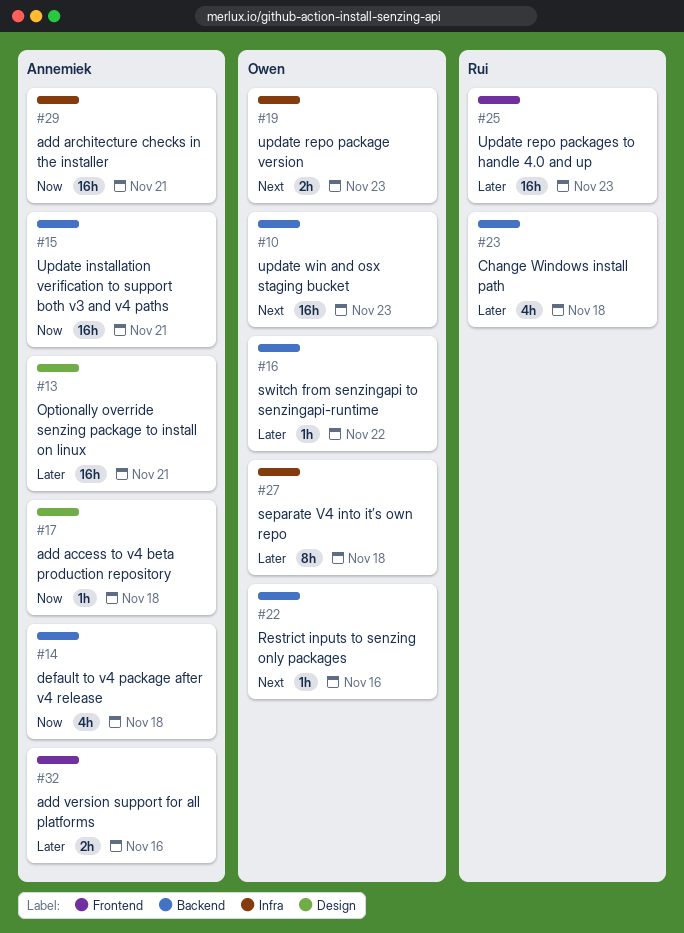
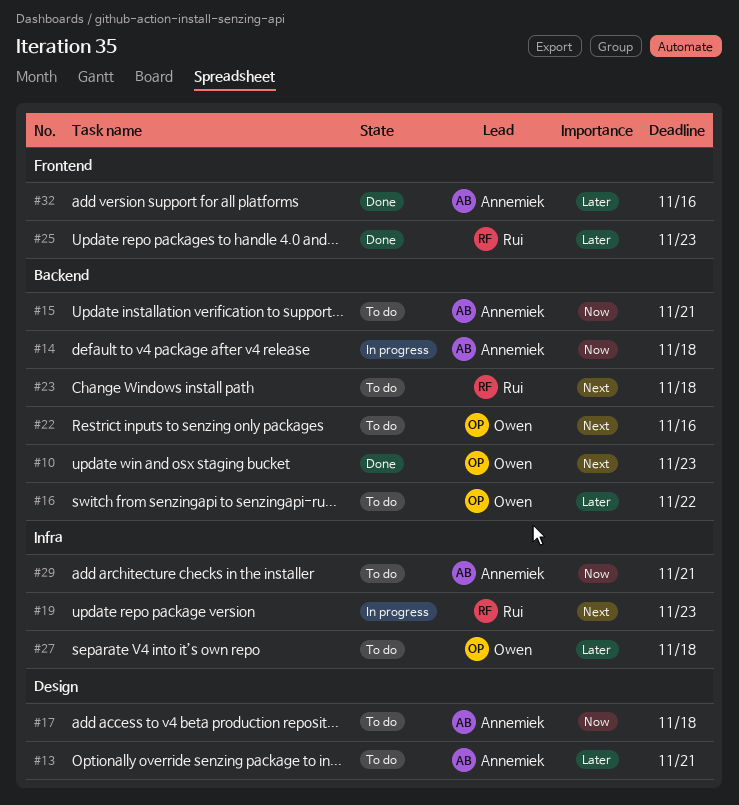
#19, owner: Owen -> Rui
#23, priority: Later -> Next

